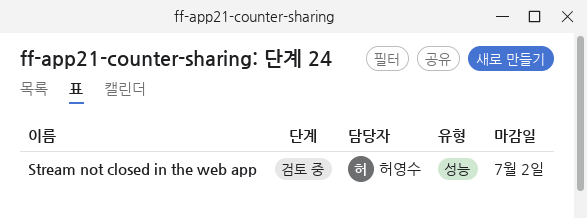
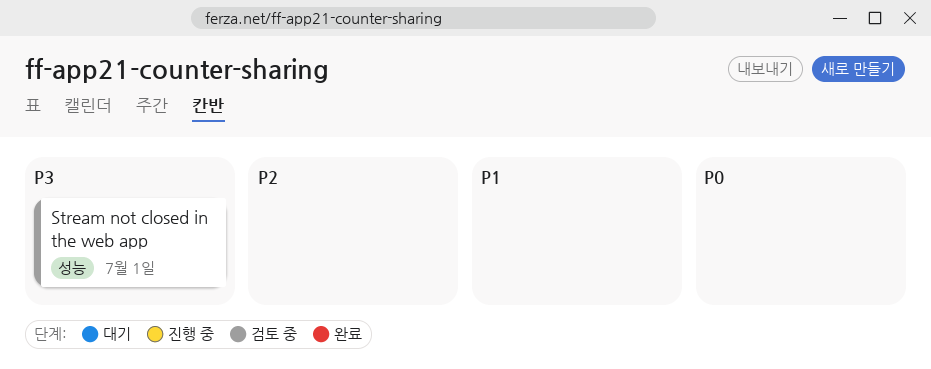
Stream not closed in the web app, due: Jul 2 -> Jul 1

